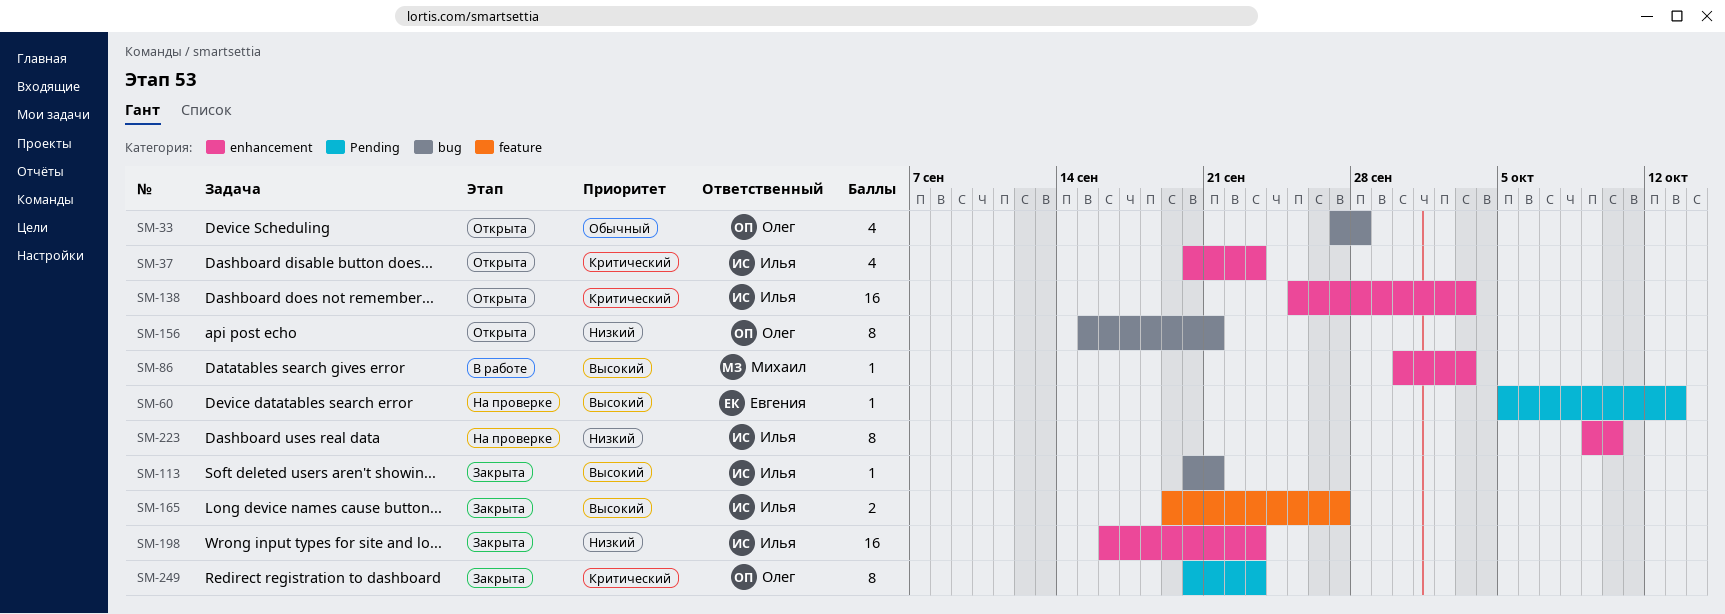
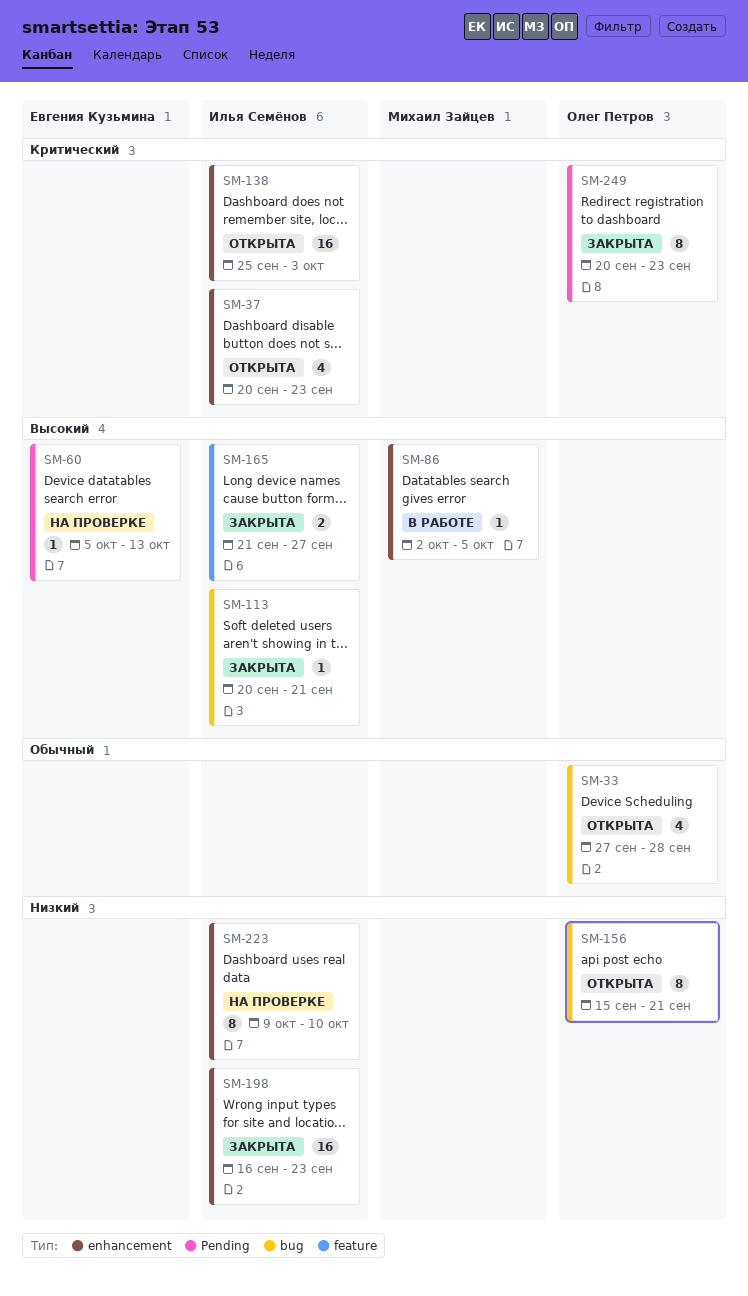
SM-86, start: Sep 30 -> Oct 2
SM-86, due: Oct 3 -> Oct 5
SM-165, start: Sep 19 -> Sep 21

